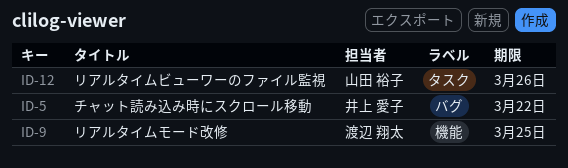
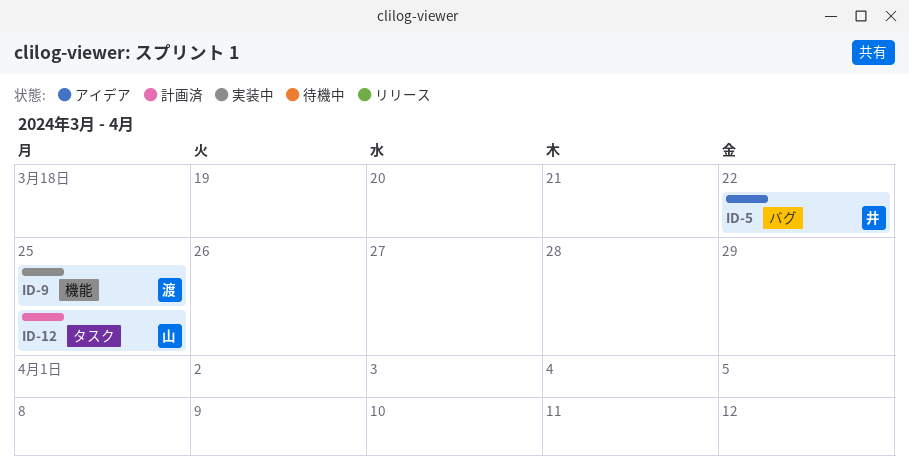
ID-12, due: Mar 26 -> Mar 25

